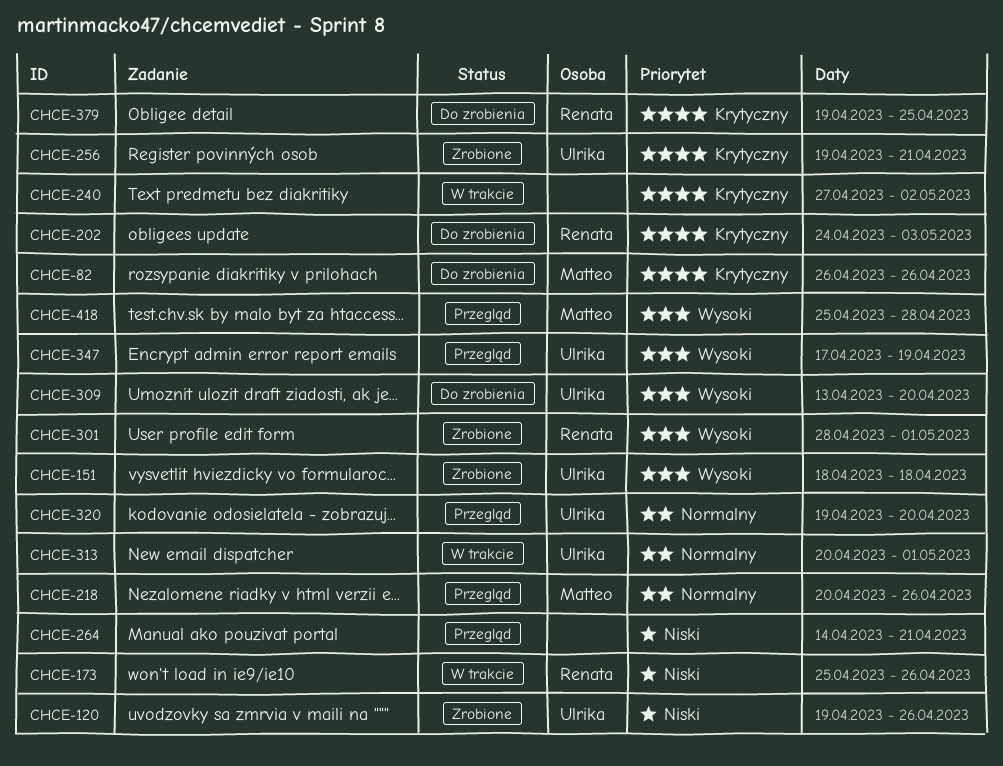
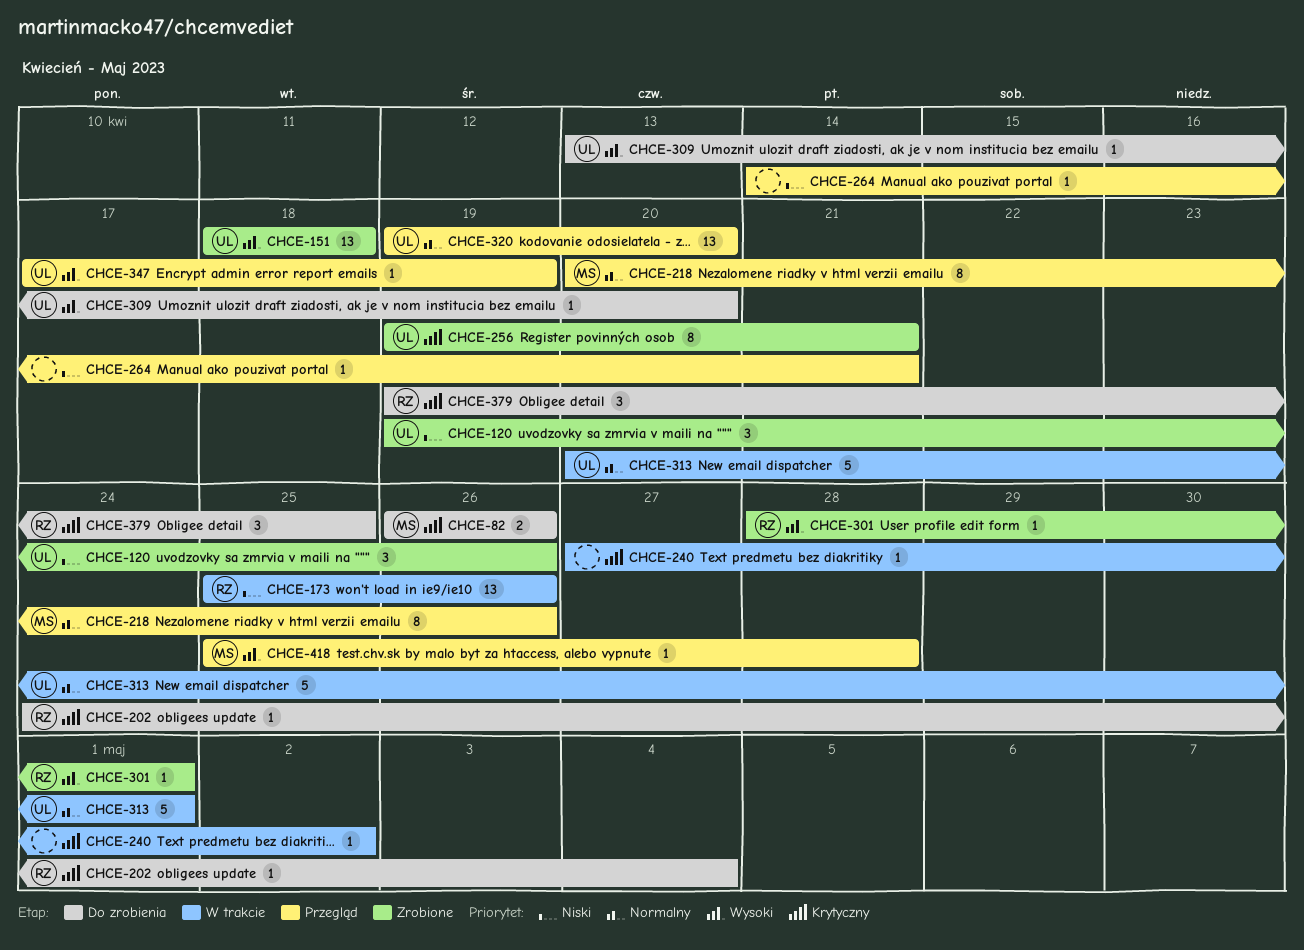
CHCE-202, due: May 3 -> May 4

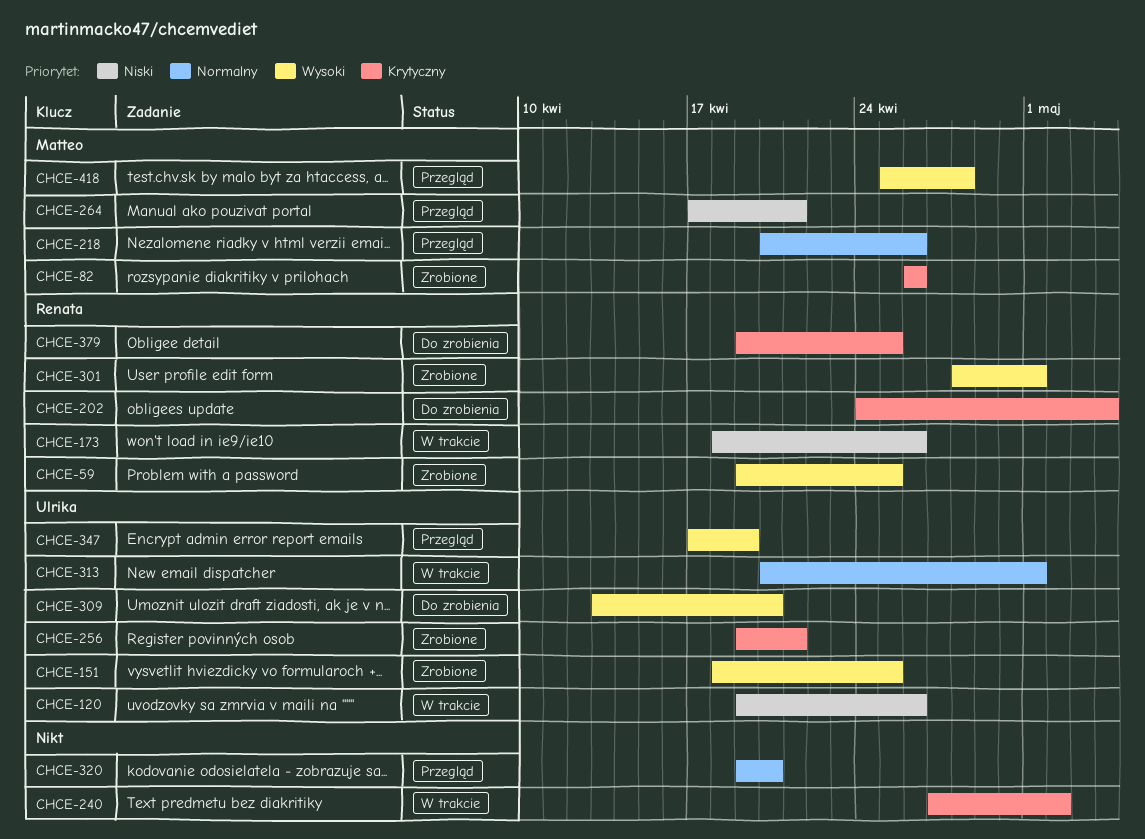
CHCE-59: none -> present
CHCE-82, status: Do zrobienia -> Zrobione
CHCE-120, status: Zrobione -> W trakcie
CHCE-151, due: Apr 18 -> Apr 25
CHCE-173, start: Apr 25 -> Apr 18
CHCE-264, owner: none -> Matteo
CHCE-264, start: Apr 14 -> Apr 17
CHCE-320, owner: Ulrika -> none

